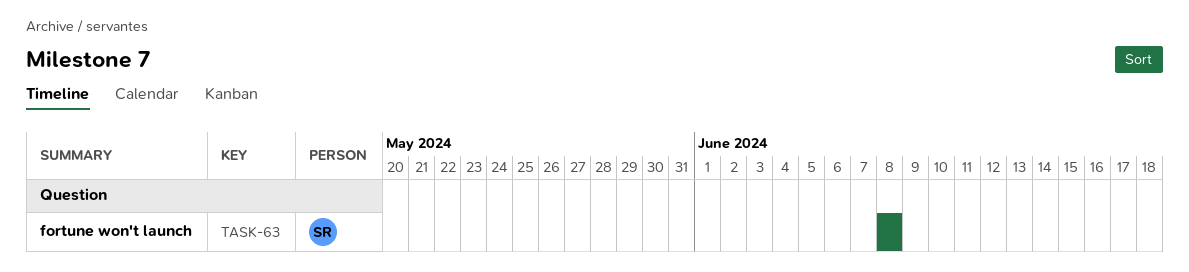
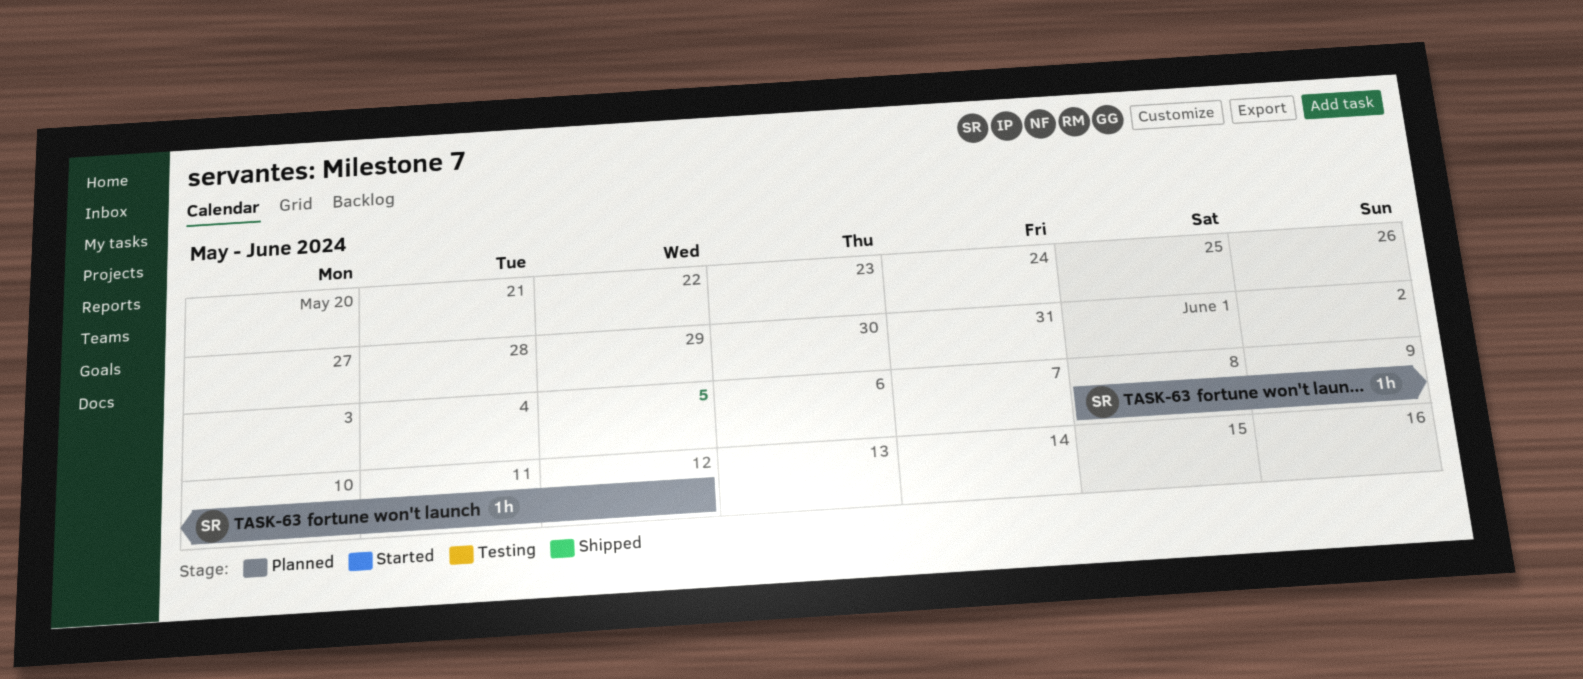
TASK-63, due: Jun 8 -> Jun 12

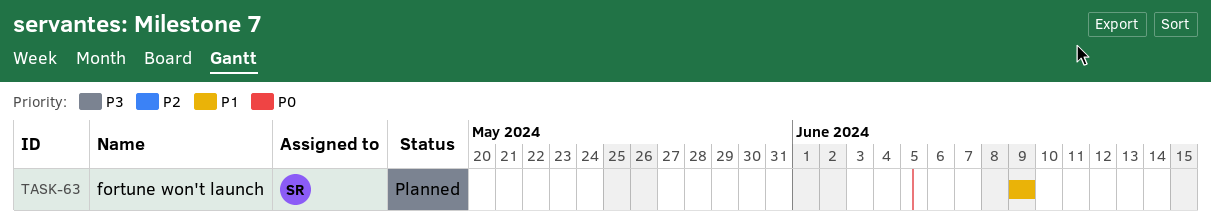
TASK-63, start: Jun 8 -> Jun 9
TASK-63, due: Jun 12 -> Jun 9

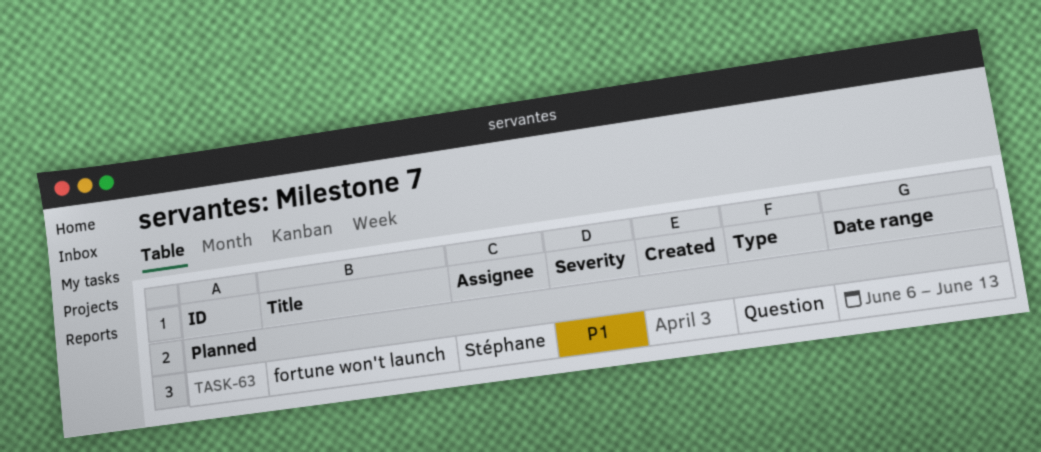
TASK-63, start: Jun 9 -> Jun 6
TASK-63, due: Jun 9 -> Jun 13

